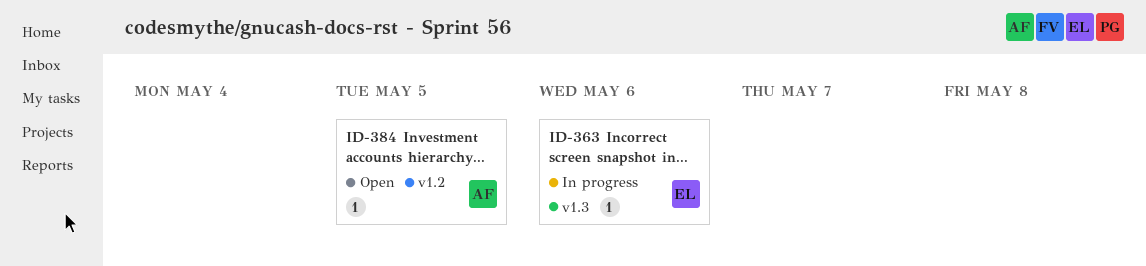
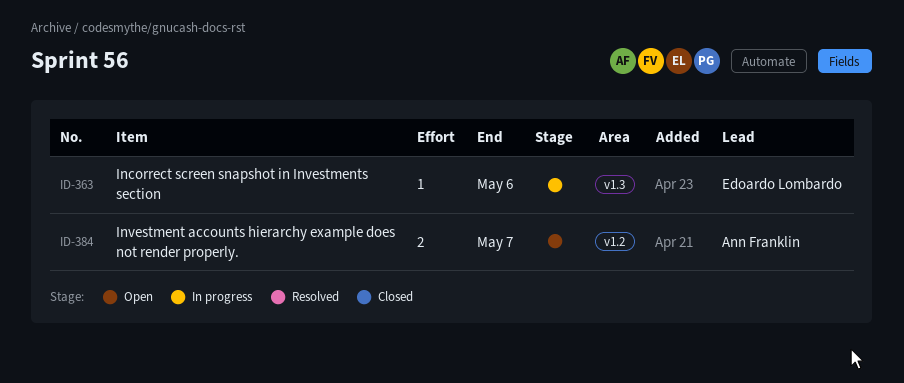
ID-384, estimate: 1 -> 2
ID-384, due: May 5 -> May 7

